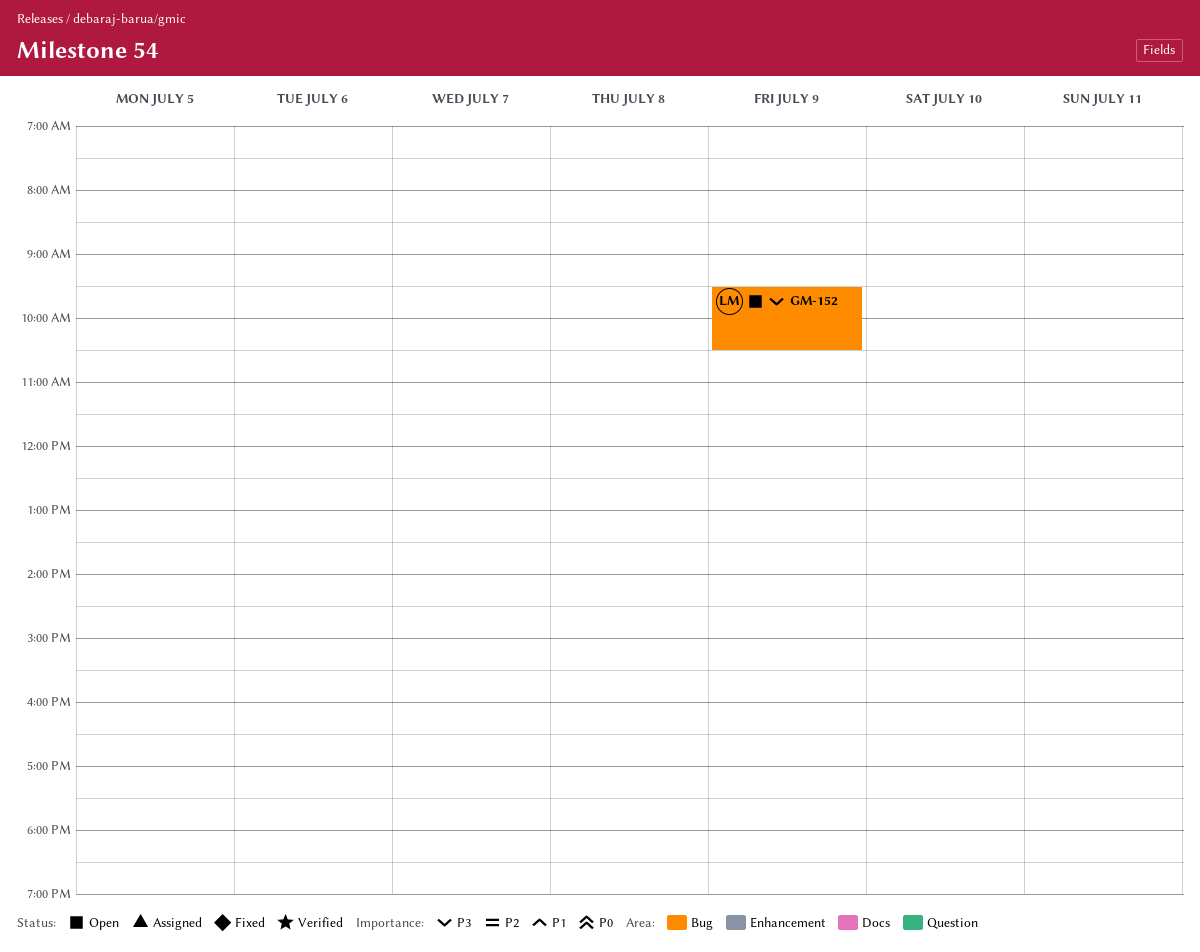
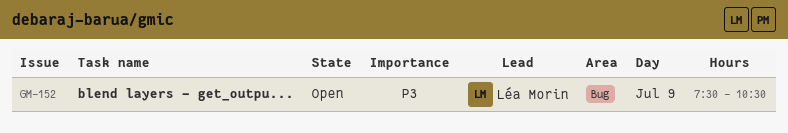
GM-152, begins: 09:30 -> 07:30

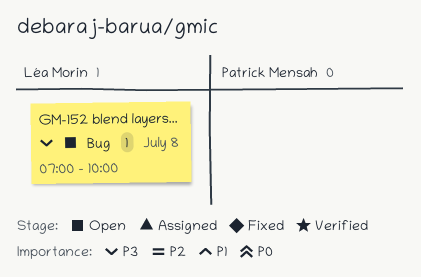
GM-152, day: Jul 9 -> Jul 8
GM-152, begins: 07:30 -> 07:00
GM-152, ends: 10:30 -> 10:00

